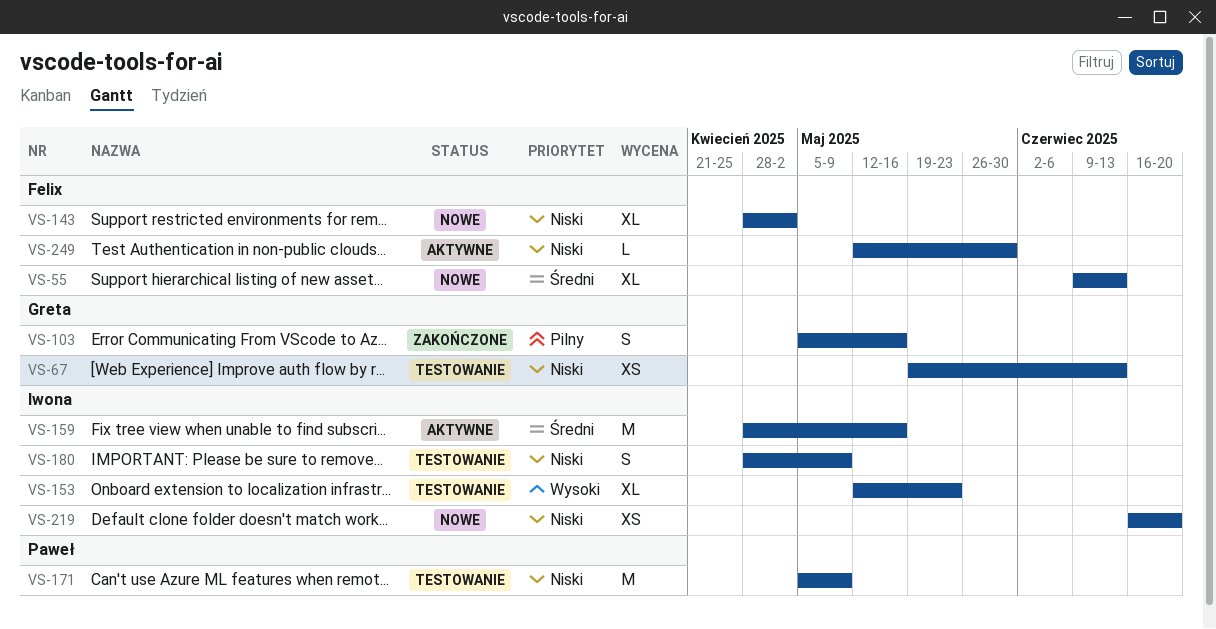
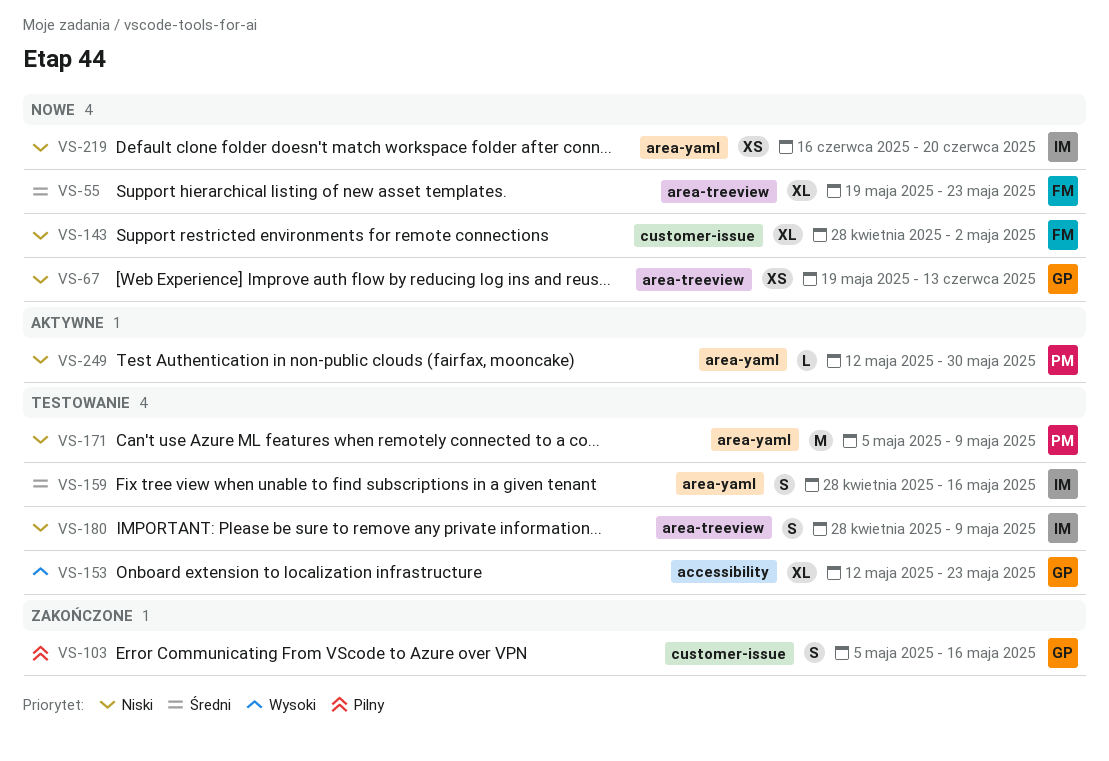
VS-55, start: Jun 9 -> May 19
VS-55, due: Jun 13 -> May 23
VS-67, status: Testowanie -> Nowe
VS-153, owner: Iwona -> Greta
VS-159, status: Aktywne -> Testowanie
VS-159, estimate: M -> S
VS-249, owner: Felix -> Paweł

